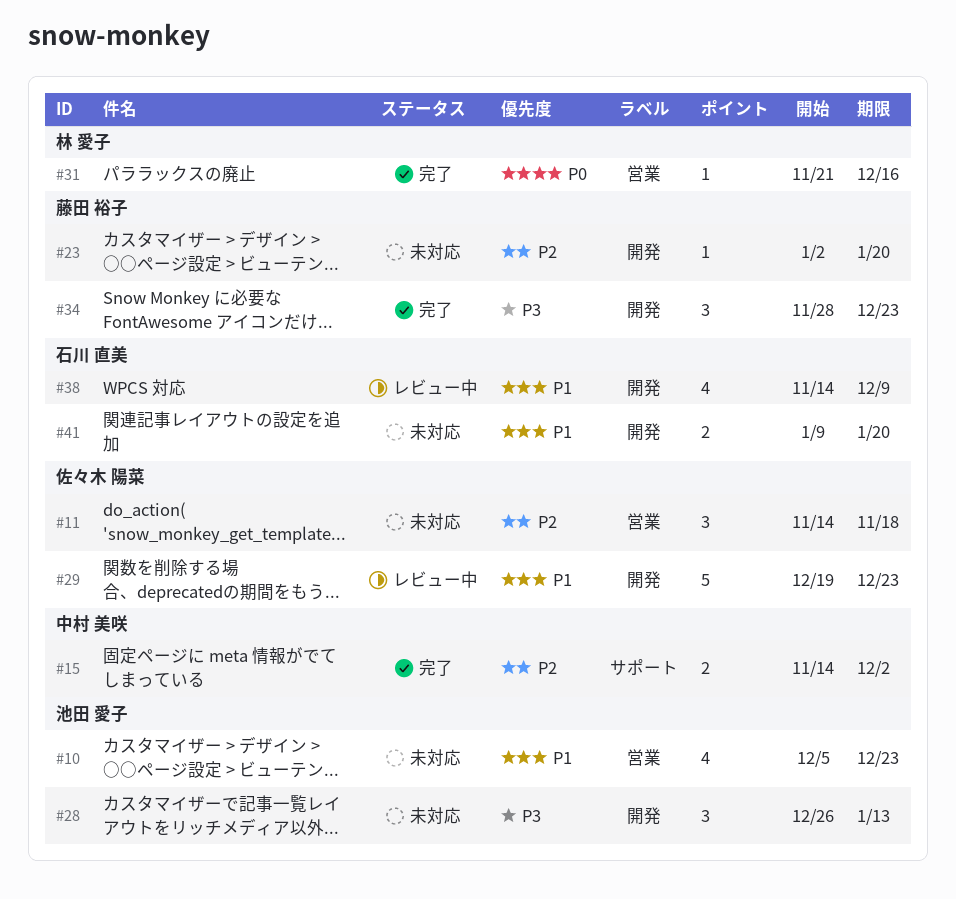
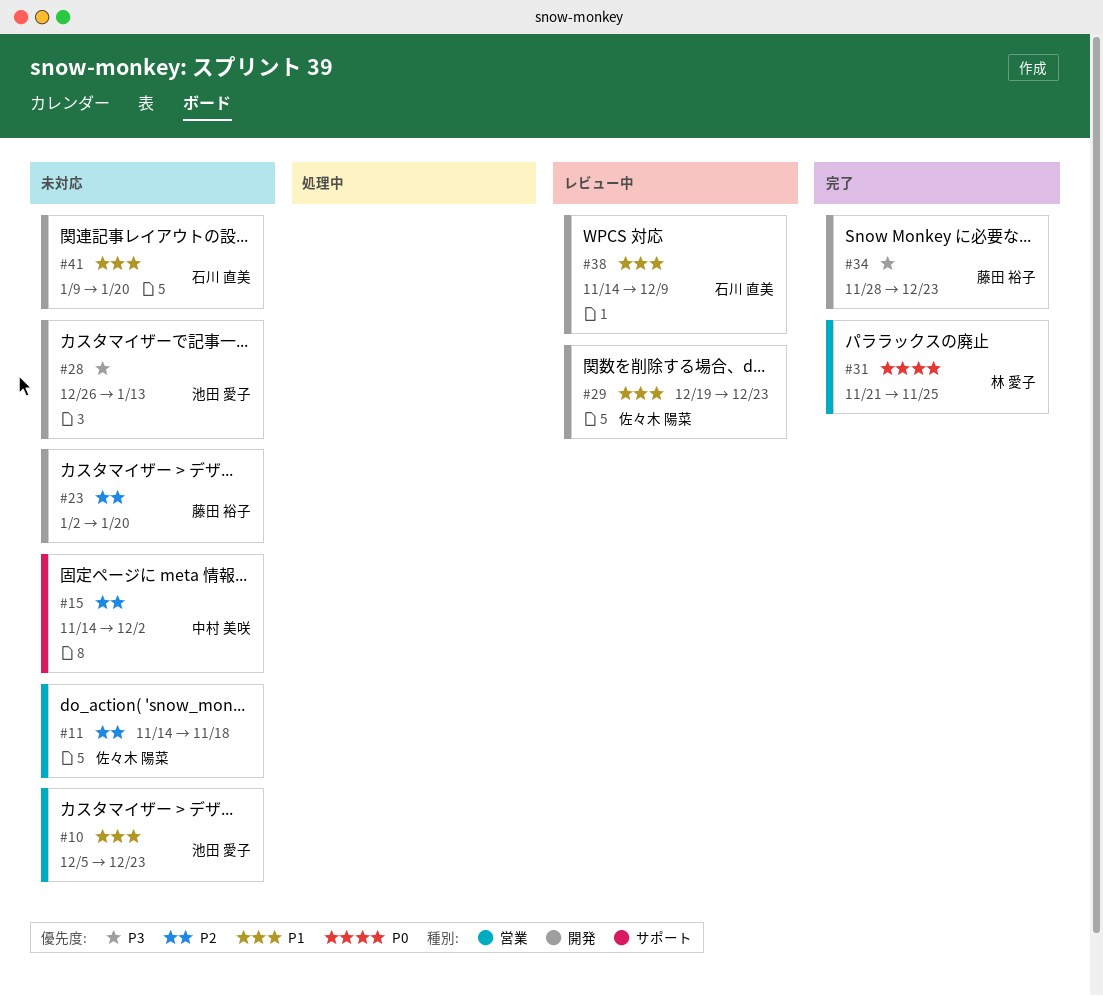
#15, status: 完了 -> 未対応
#31, due: Dec 16 -> Nov 25

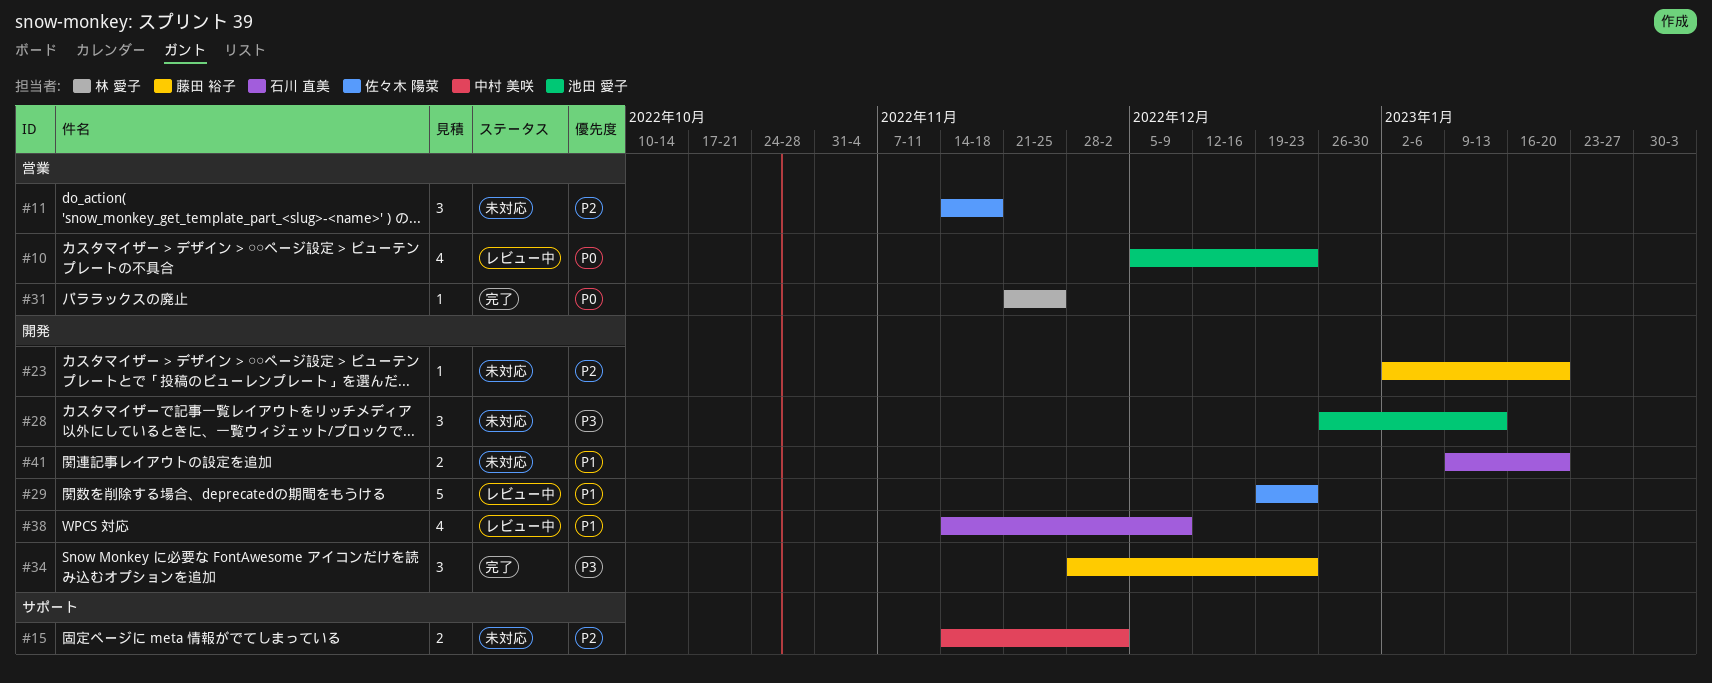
#10, status: 未対応 -> レビュー中
#10, priority: P1 -> P0

